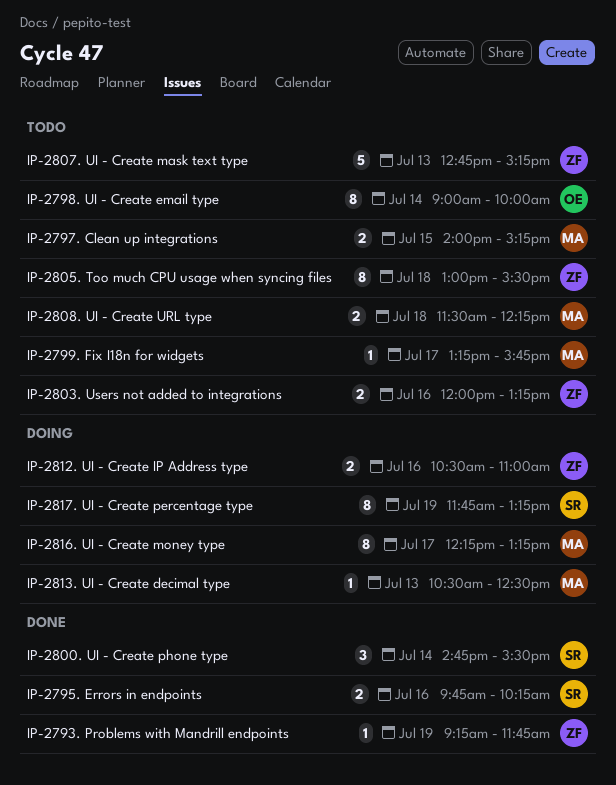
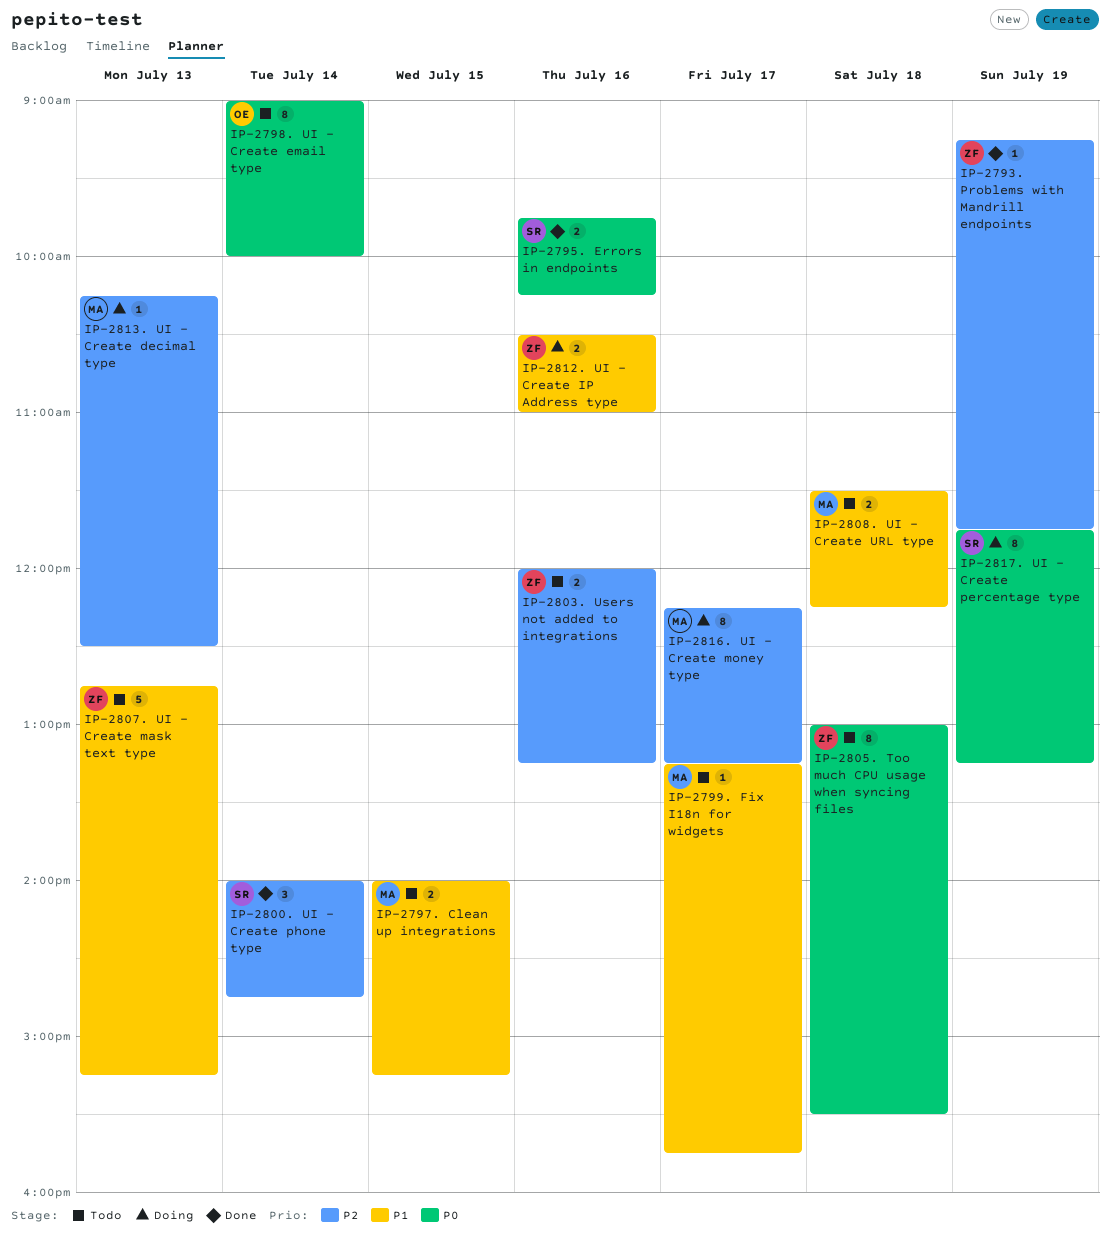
IP-2800. UI - Create phone type, begins: 14:45 -> 14:00
IP-2800. UI - Create phone type, ends: 15:30 -> 14:45
IP-2813. UI - Create decimal type, begins: 10:30 -> 10:15

